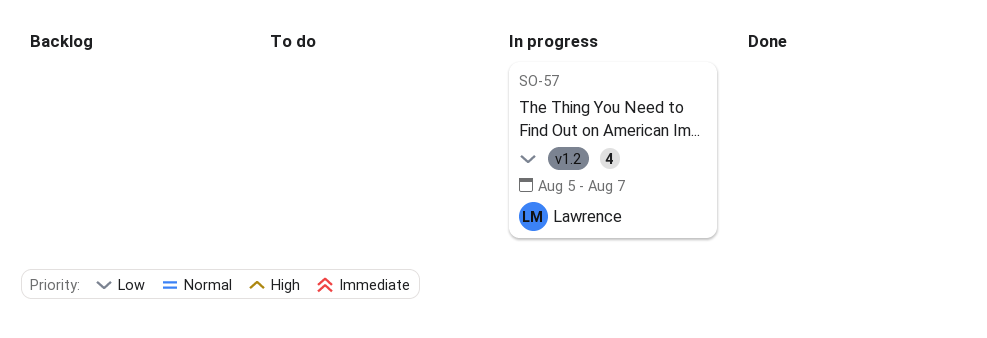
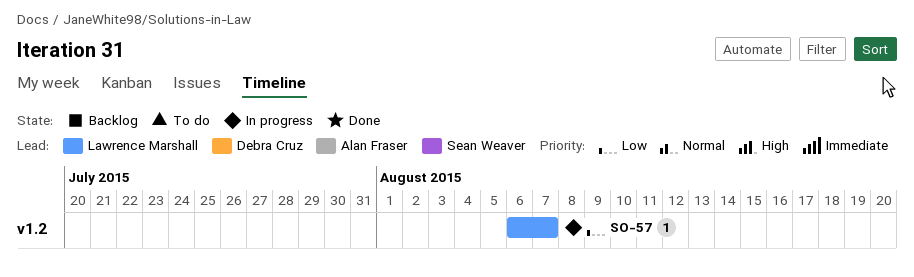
SO-57, estimate: 4 -> 1
SO-57, start: Aug 5 -> Aug 6

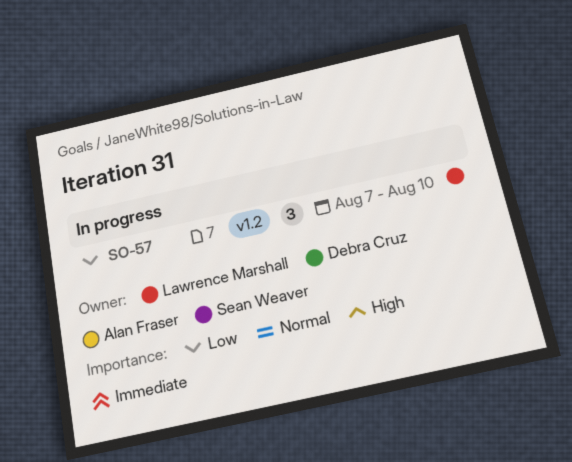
SO-57, estimate: 1 -> 3
SO-57, start: Aug 6 -> Aug 7
SO-57, due: Aug 7 -> Aug 10

